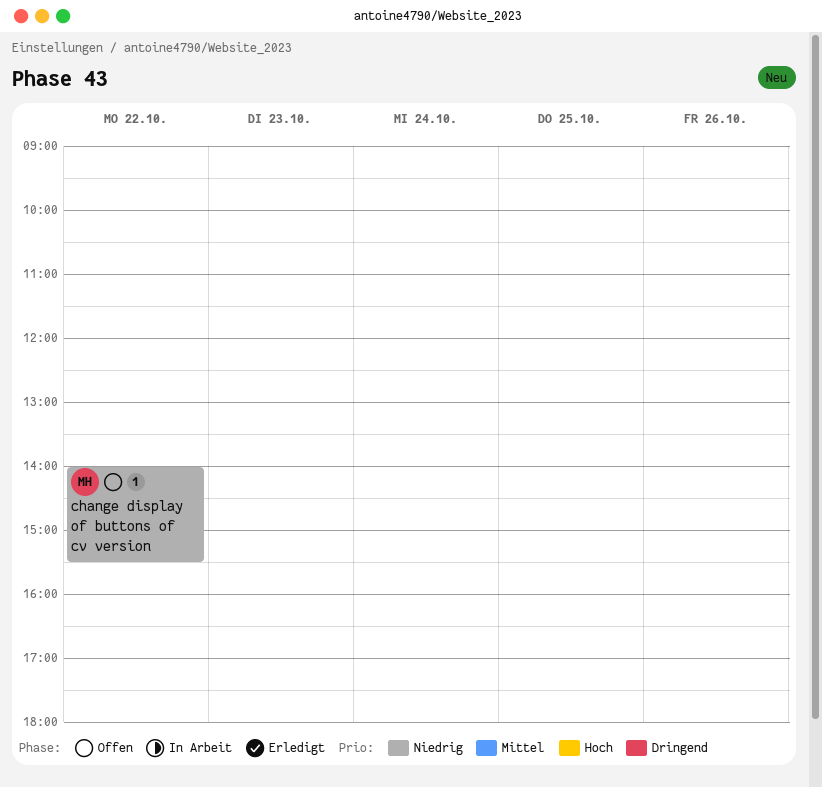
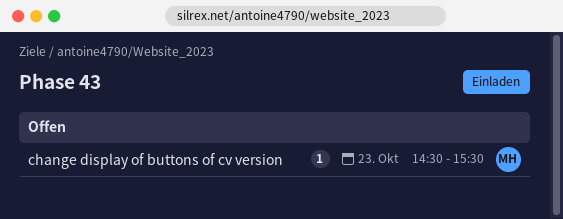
change display of buttons of cv version, day: Oct 22 -> Oct 23
change display of buttons of cv version, begins: 14:00 -> 14:30

